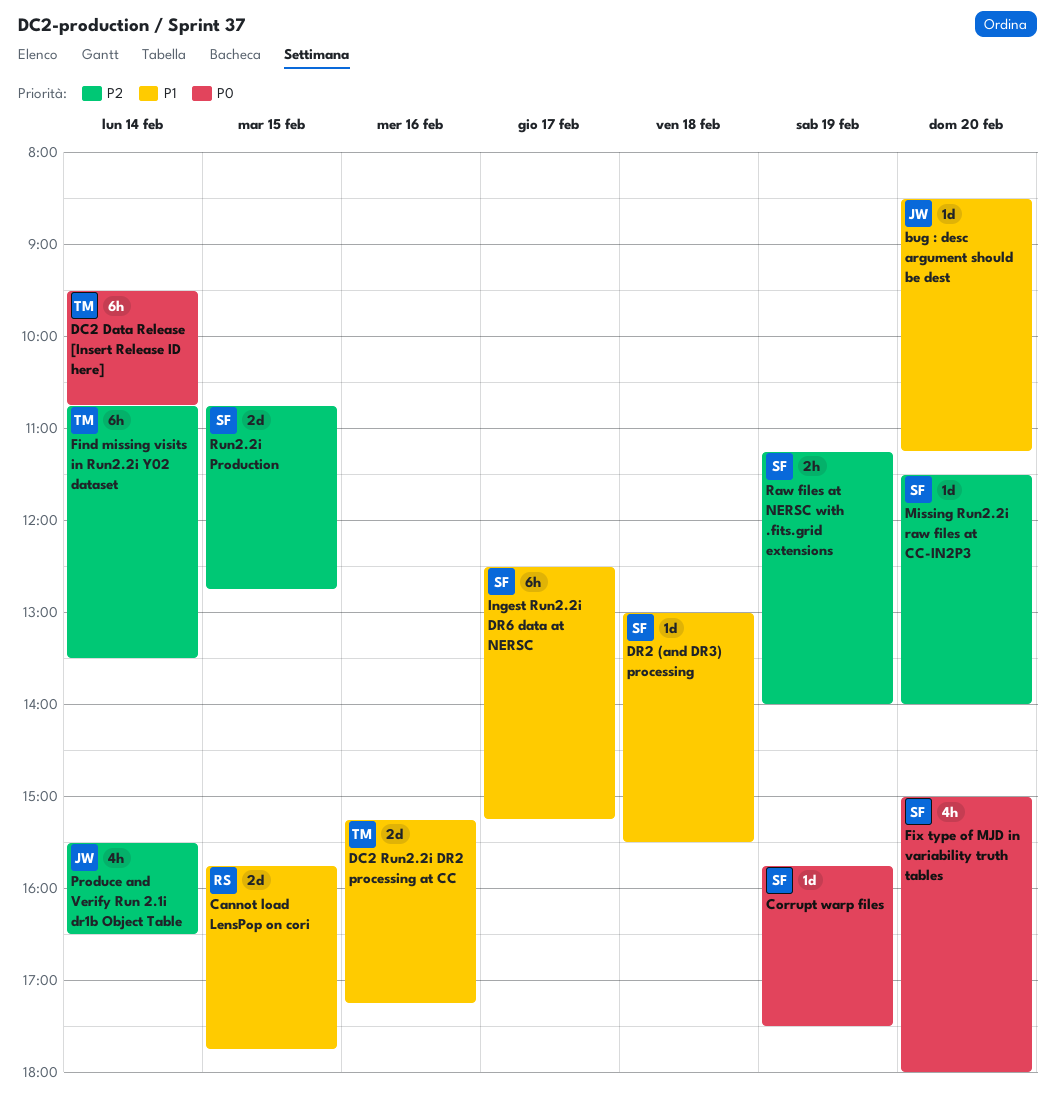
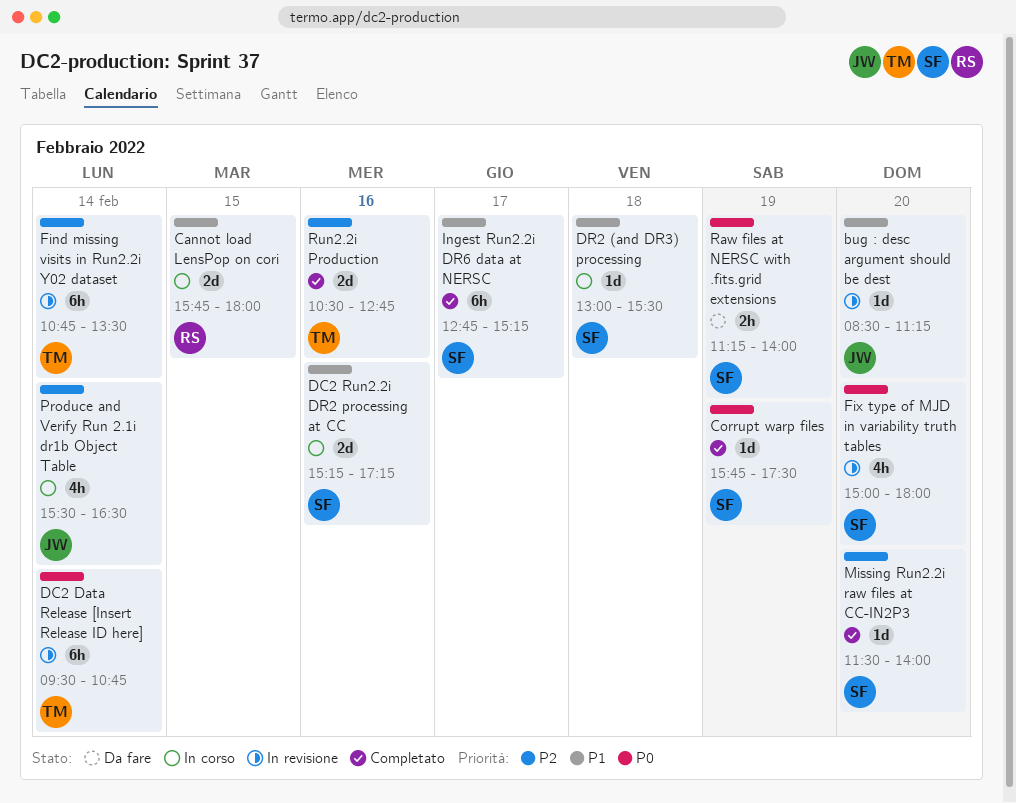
Cannot load LensPop on cori, ends: 17:45 -> 18:00
DC2 Run2.2i DR2 processing at CC, owner: TM -> SF
Ingest Run2.2i DR6 data at NERSC, begins: 12:30 -> 12:45
Raw files at NERSC with .fits.grid extensions, priority: P2 -> P0
Run2.2i Production, owner: SF -> TM
Run2.2i Production, day: Feb 15 -> Feb 16
Run2.2i Production, begins: 10:45 -> 10:30

